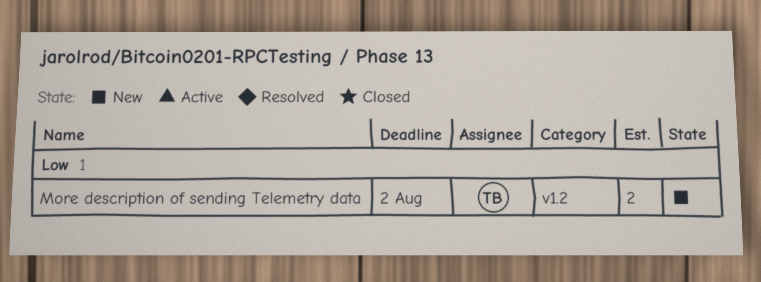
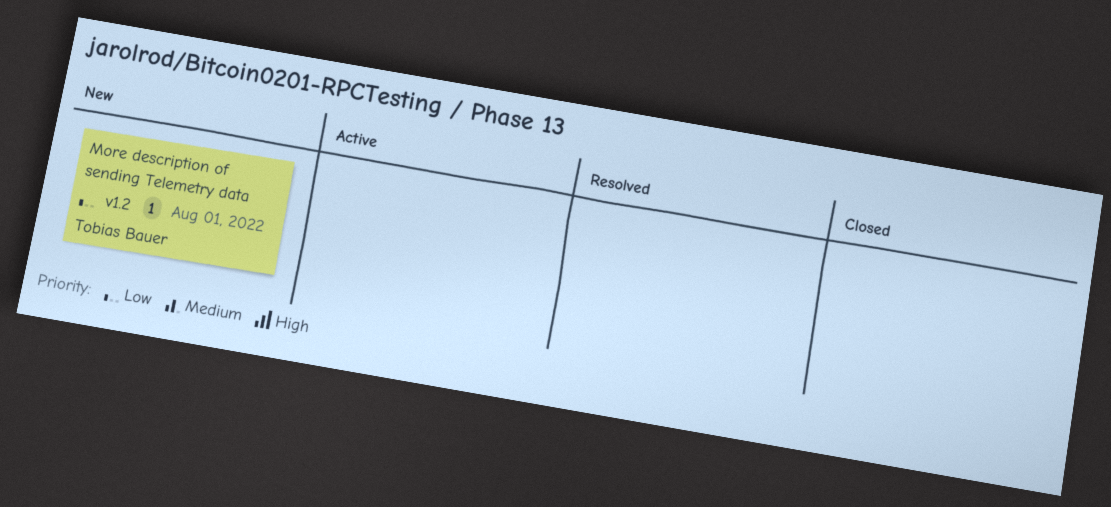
More description of sending Telemetry data, estimate: 2 -> 1
More description of sending Telemetry data, due: Aug 2 -> Aug 1

